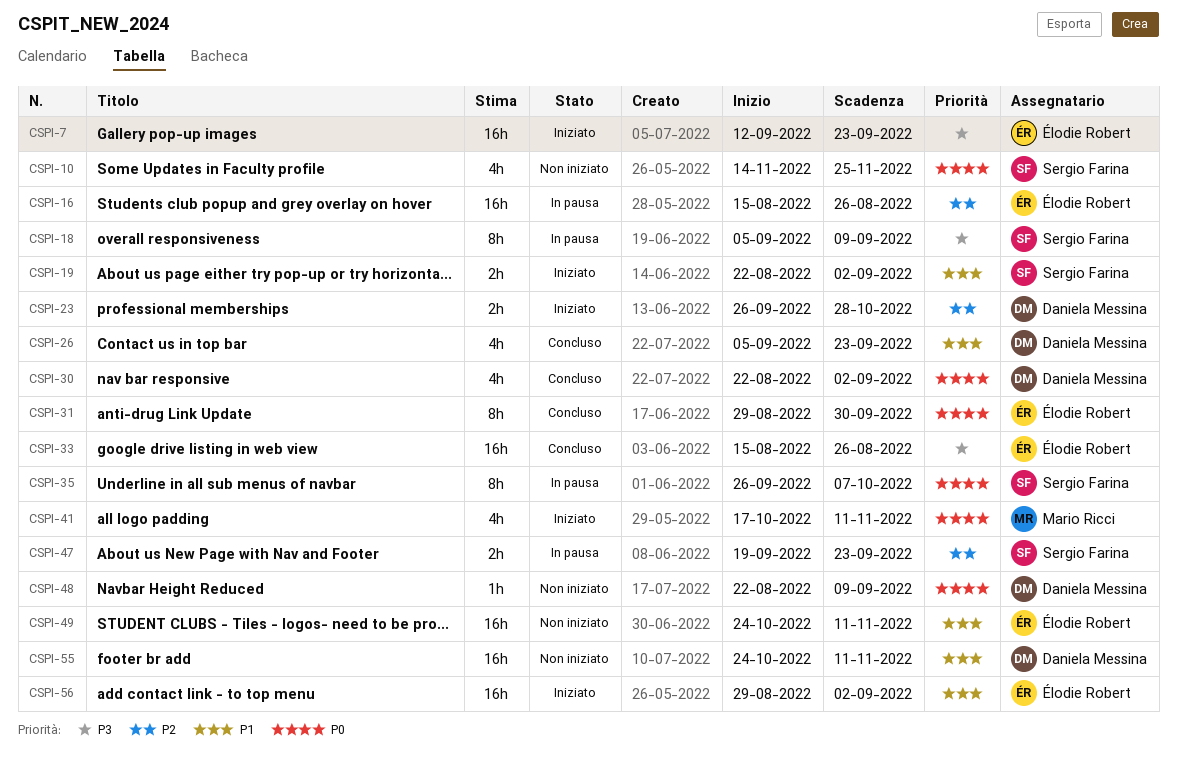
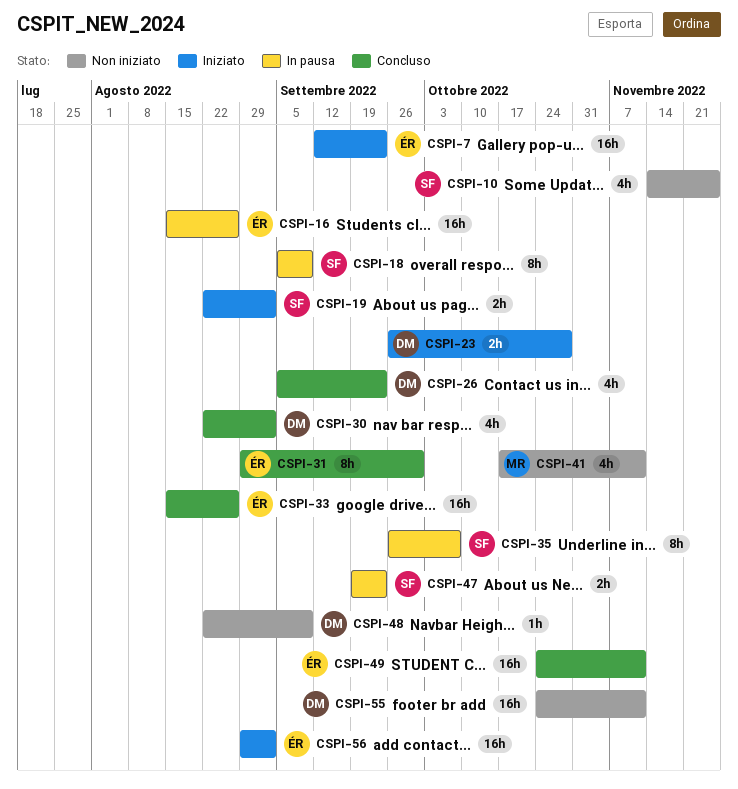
CSPI-41, status: Iniziato -> Non iniziato
CSPI-49, status: Non iniziato -> Concluso

